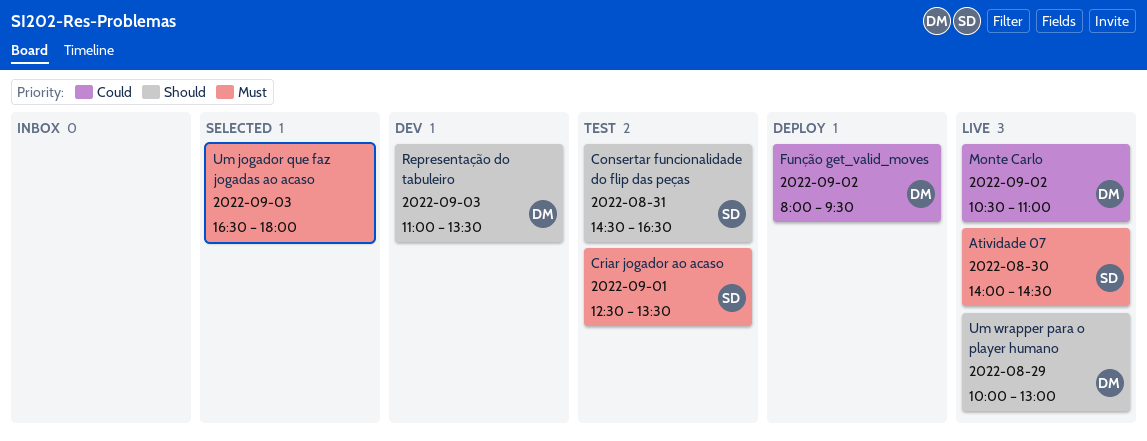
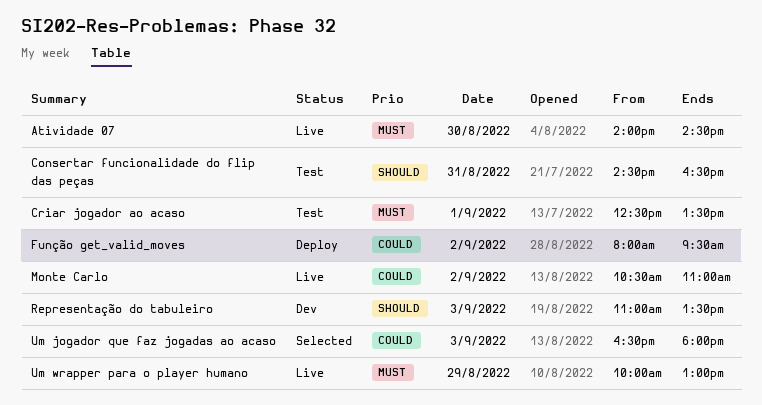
Um jogador que faz jogadas ao acaso, priority: Must -> Could
Um wrapper para o player humano, priority: Should -> Must

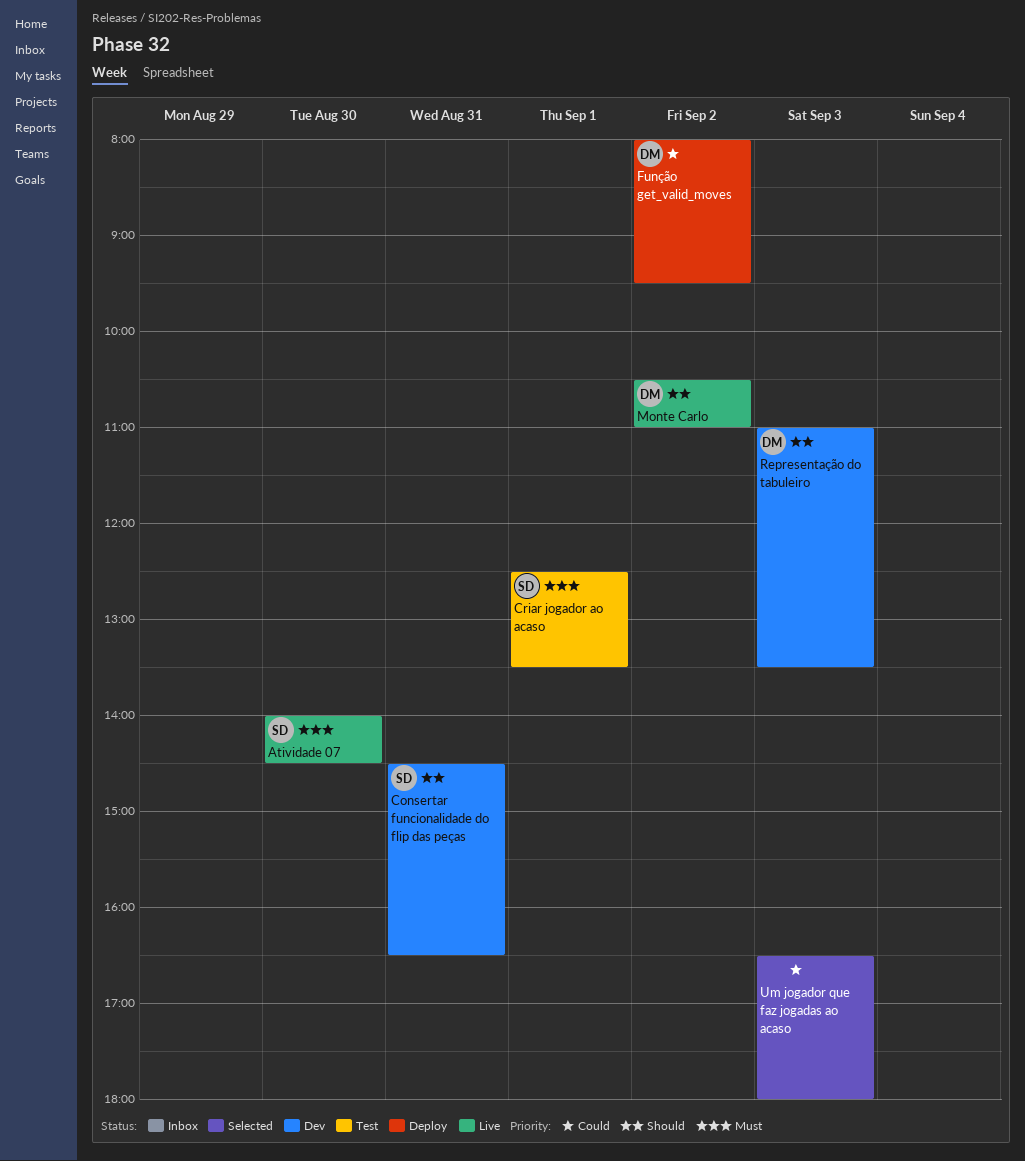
Consertar funcionalidade do flip das peças, status: Test -> Dev
Monte Carlo, priority: Could -> Should
Um wrapper para o player humano: present -> none

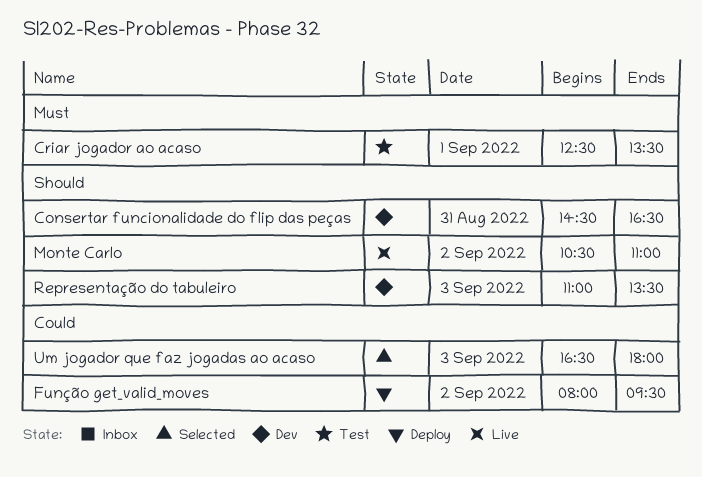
Atividade 07: present -> none

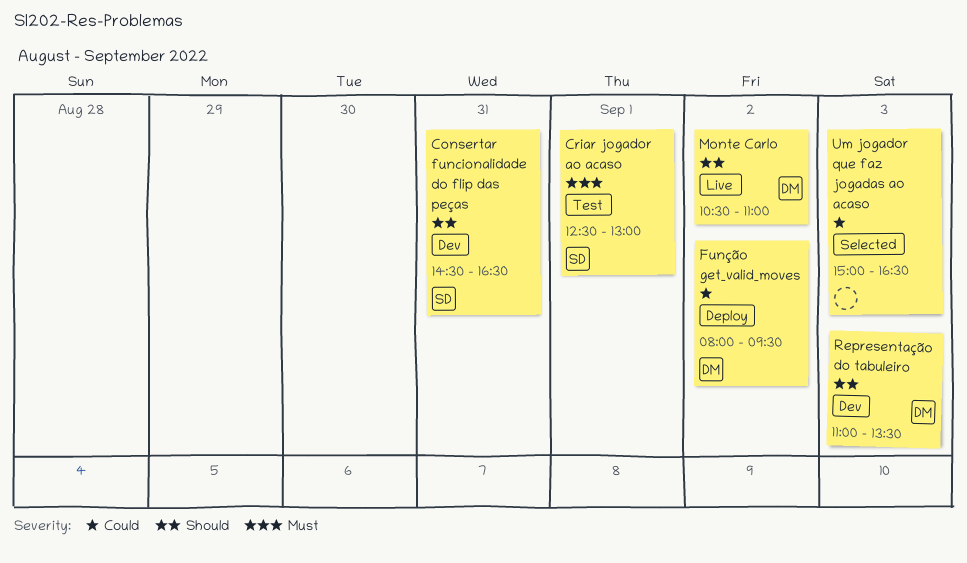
Criar jogador ao acaso, ends: 13:30 -> 13:00
Um jogador que faz jogadas ao acaso, begins: 16:30 -> 15:00
Um jogador que faz jogadas ao acaso, ends: 18:00 -> 16:30

